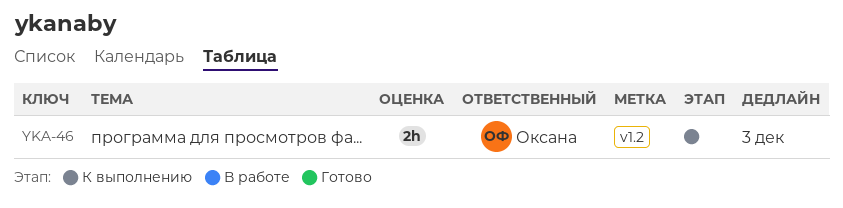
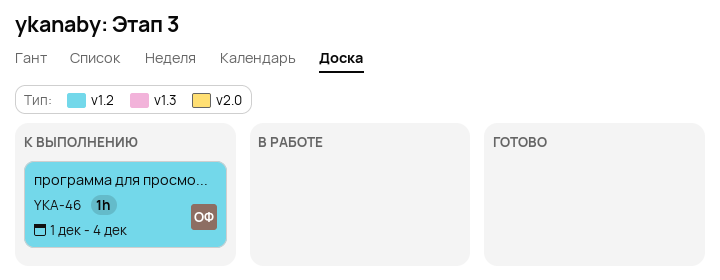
YKA-46, estimate: 2h -> 1h
YKA-46, due: Dec 3 -> Dec 4

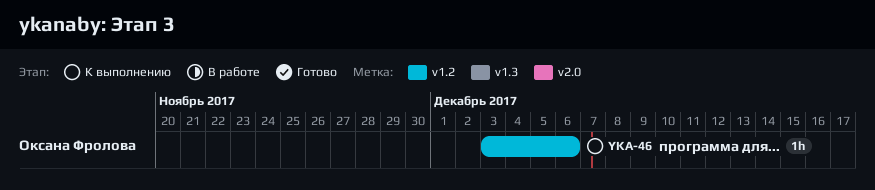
YKA-46, start: Dec 1 -> Dec 3
YKA-46, due: Dec 4 -> Dec 6

